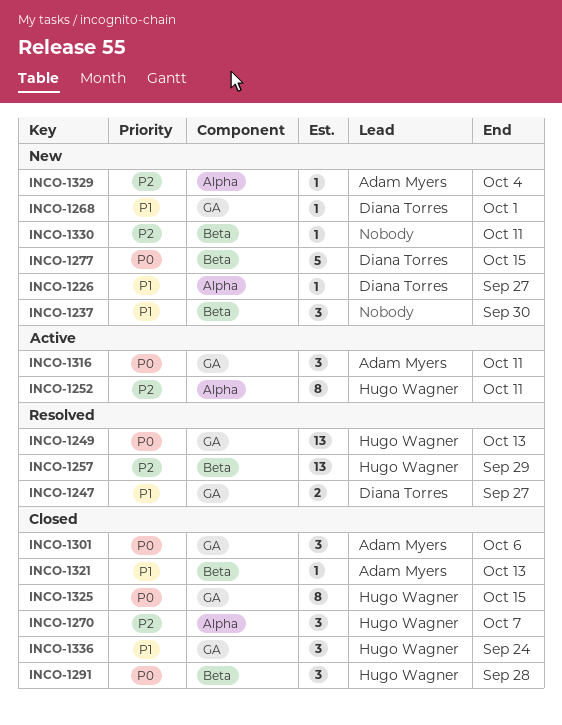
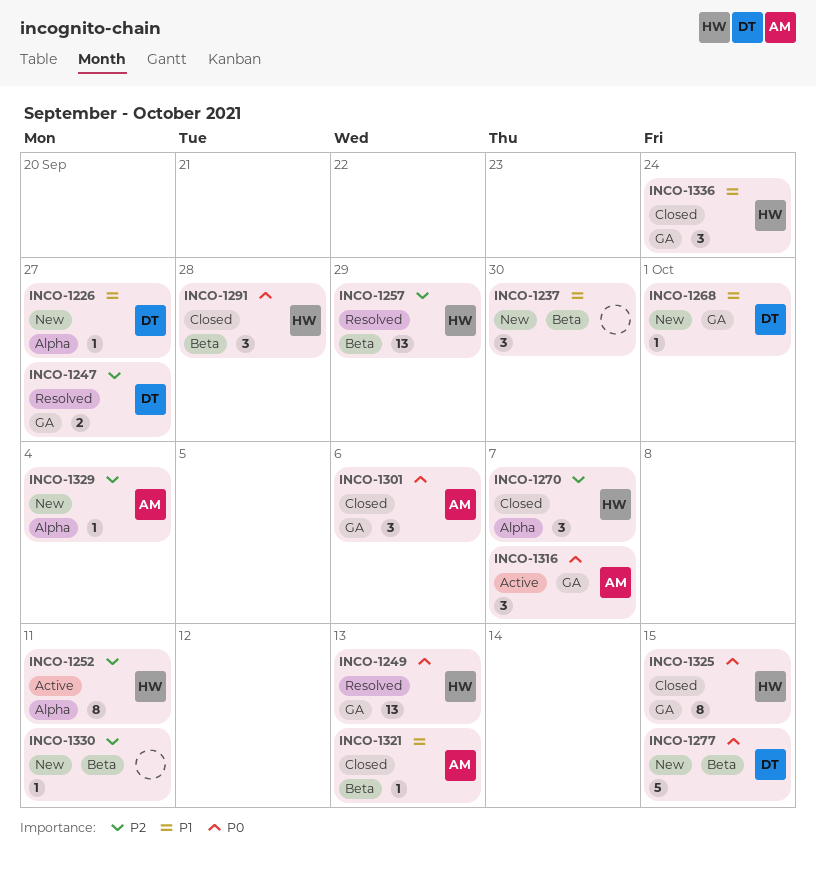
INCO-1247, priority: P1 -> P2
INCO-1316, due: Oct 11 -> Oct 7

